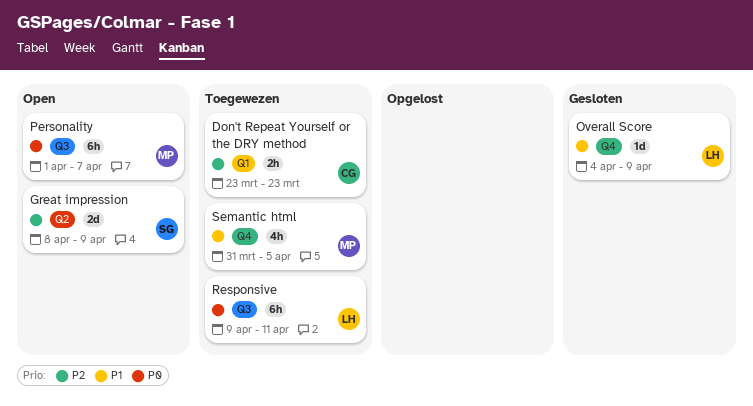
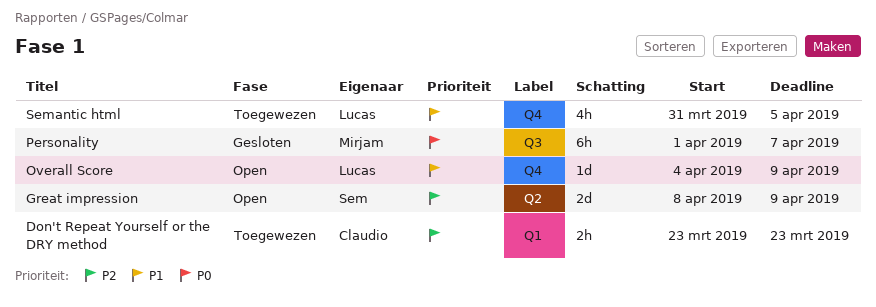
Overall Score, status: Gesloten -> Open
Personality, status: Open -> Gesloten
Responsive: present -> none
Semantic html, owner: Mirjam -> Lucas

